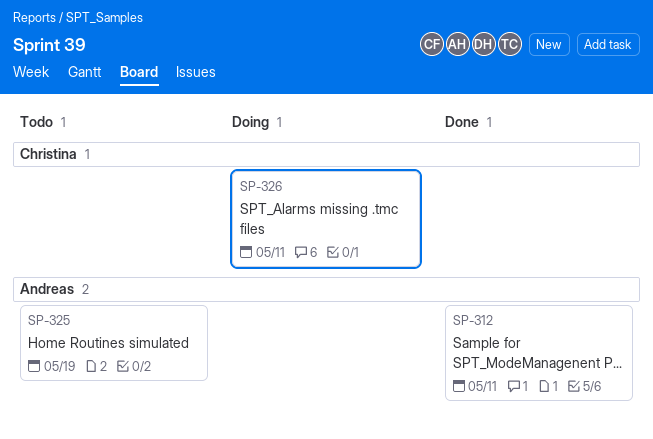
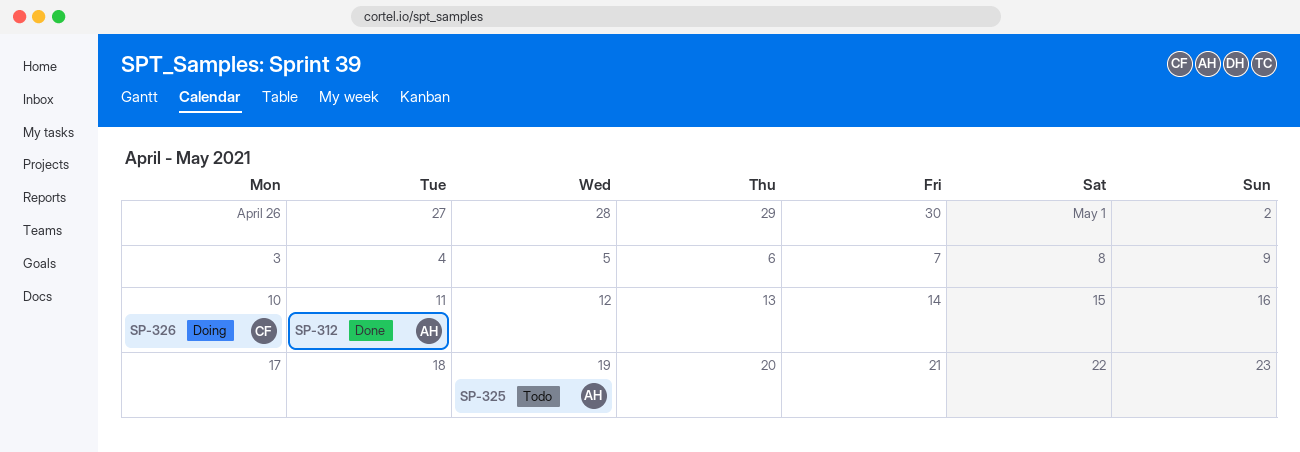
SP-326, due: May 11 -> May 10

